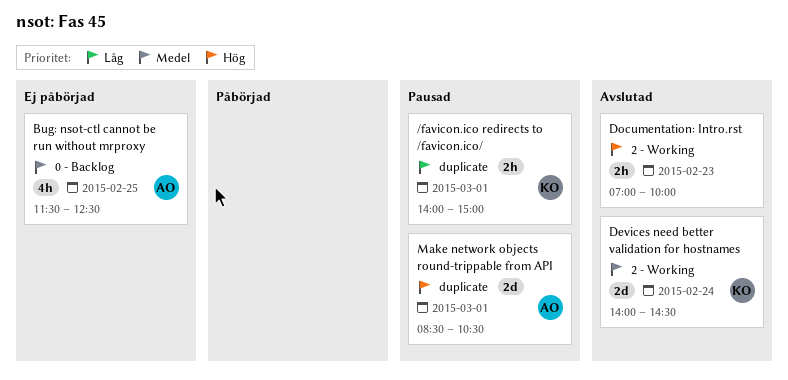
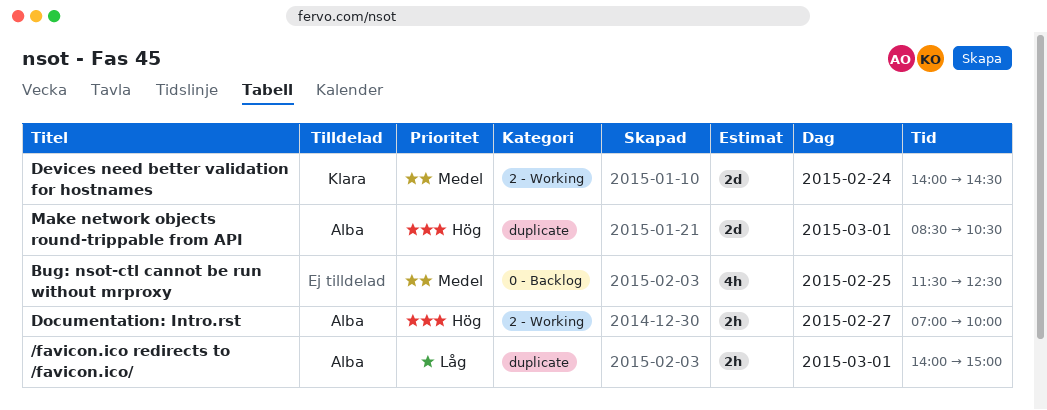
/favicon.ico redirects to /favicon.ico/, owner: Klara -> Alba
Bug: nsot-ctl cannot be run without mrproxy, owner: Alba -> none
Documentation: Intro.rst, owner: none -> Alba
Documentation: Intro.rst, day: Feb 23 -> Feb 27

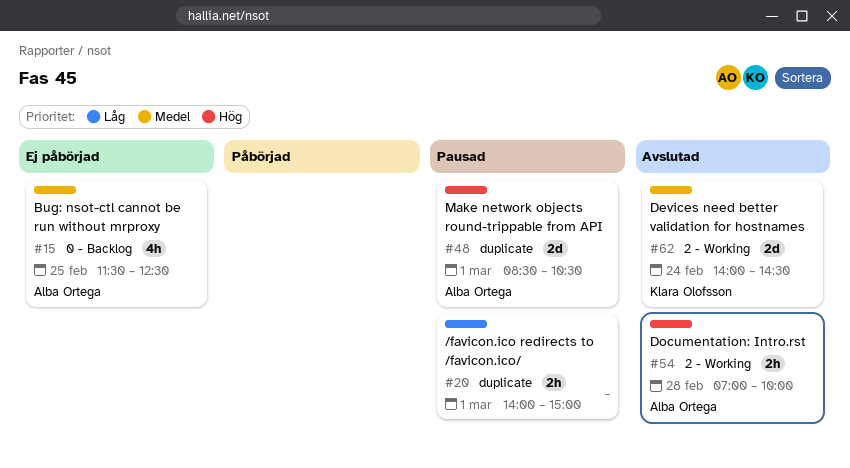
/favicon.ico redirects to /favicon.ico/, owner: Alba Ortega -> none
Bug: nsot-ctl cannot be run without mrproxy, owner: none -> Alba Ortega
Documentation: Intro.rst, day: Feb 27 -> Feb 28

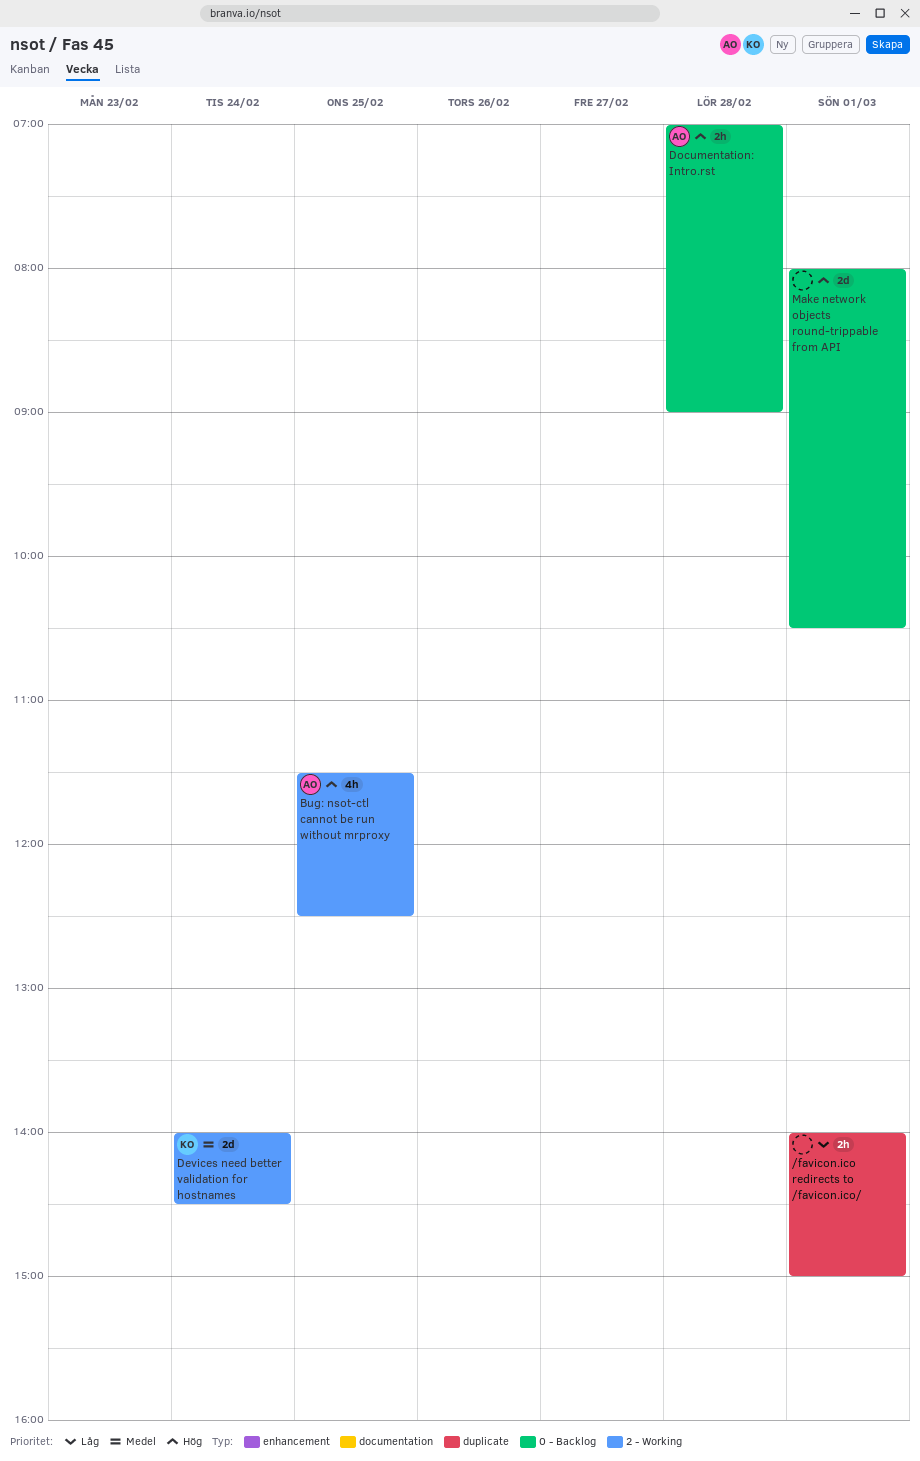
Bug: nsot-ctl cannot be run without mrproxy, priority: Medel -> Hög
Bug: nsot-ctl cannot be run without mrproxy, label: 0 - Backlog -> 2 - Working
Documentation: Intro.rst, label: 2 - Working -> 0 - Backlog
Documentation: Intro.rst, ends: 10:00 -> 09:00
Make network objects round-trippable from API, owner: Alba Ortega -> none
Make network objects round-trippable from API, label: duplicate -> 0 - Backlog
Make network objects round-trippable from API, begins: 08:30 -> 08:00

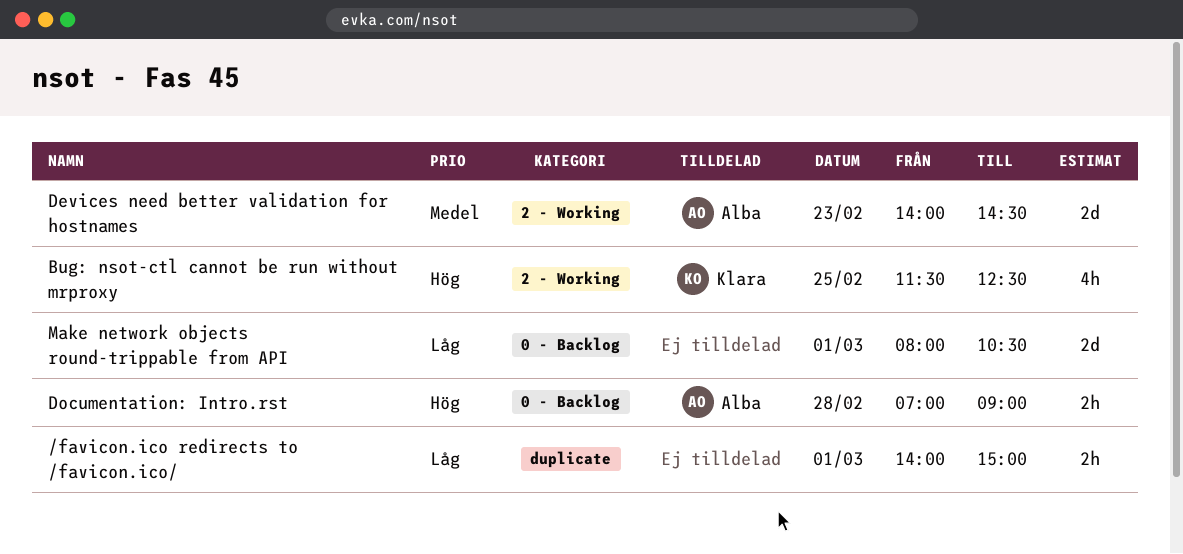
Bug: nsot-ctl cannot be run without mrproxy, owner: Alba -> Klara
Devices need better validation for hostnames, owner: Klara -> Alba
Devices need better validation for hostnames, day: Feb 24 -> Feb 23
Make network objects round-trippable from API, priority: Hög -> Låg

